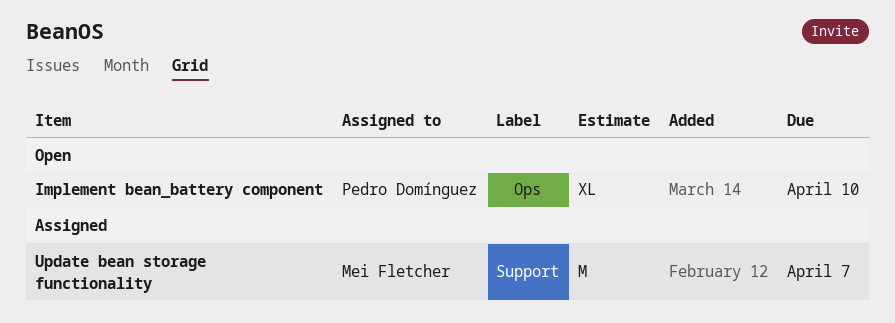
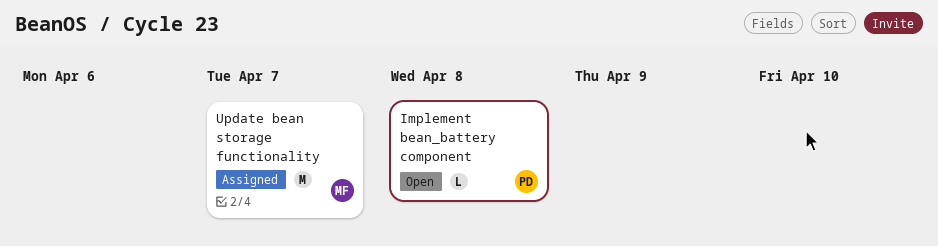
Implement bean_battery component, estimate: XL -> L
Implement bean_battery component, due: Apr 10 -> Apr 8

